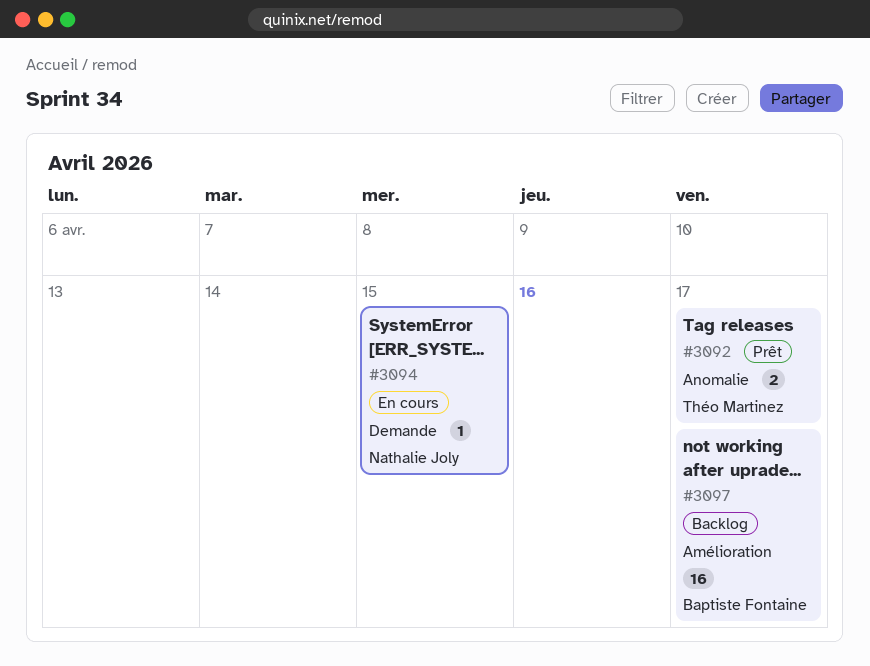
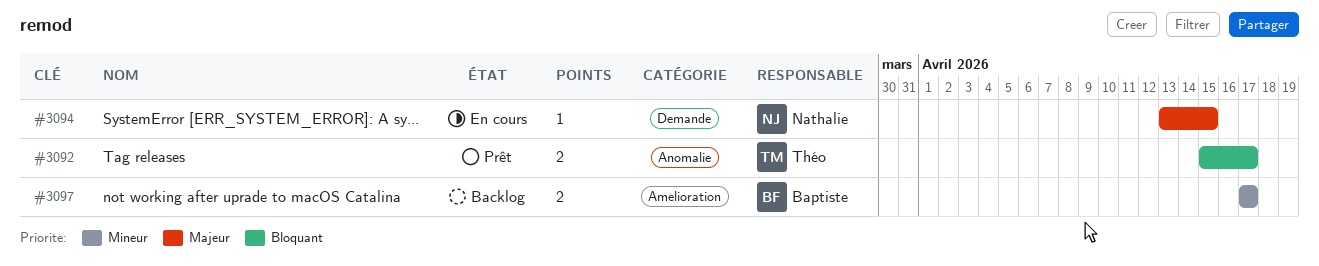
#3097, estimate: 16 -> 2

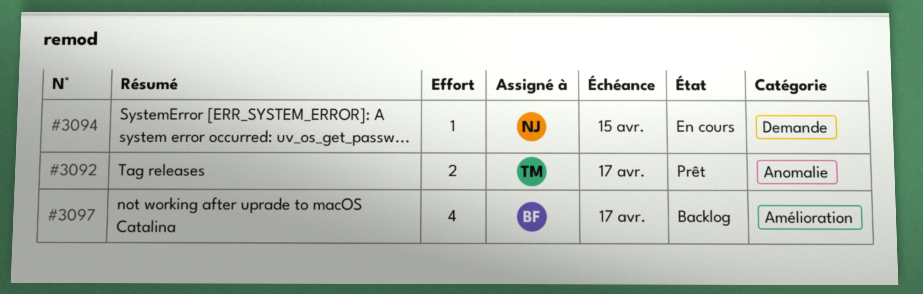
#3097, estimate: 2 -> 4

